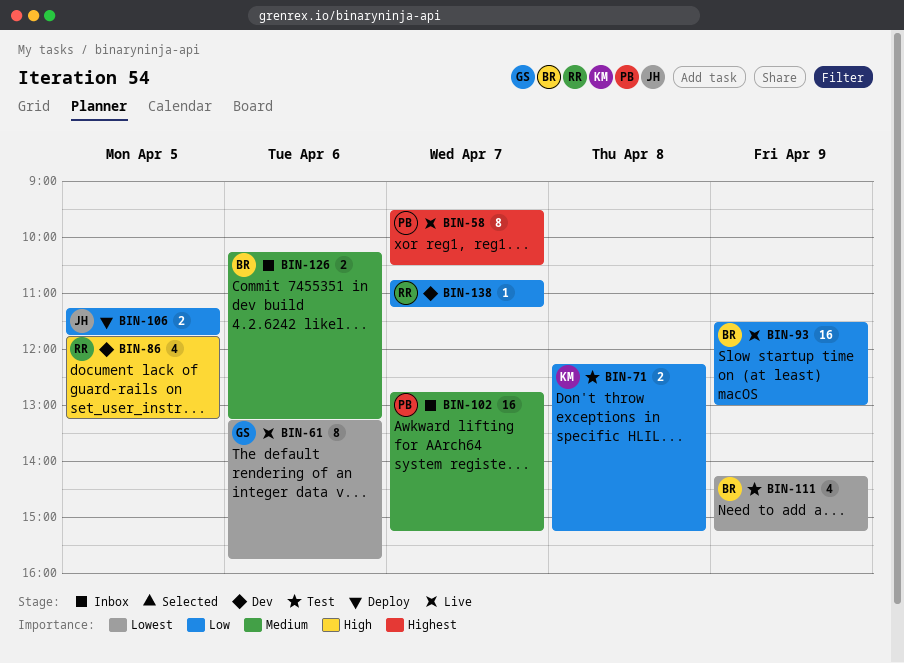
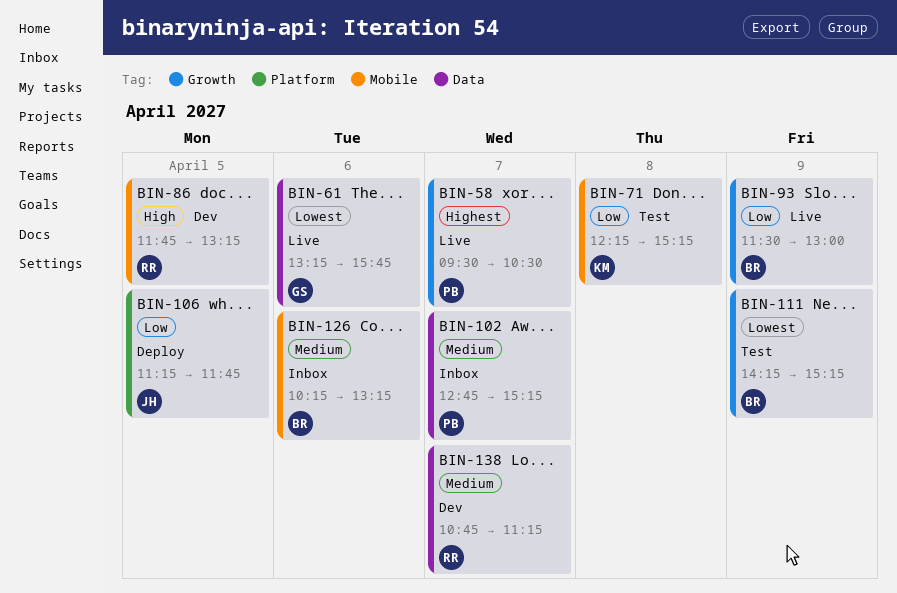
BIN-138, priority: Low -> Medium

